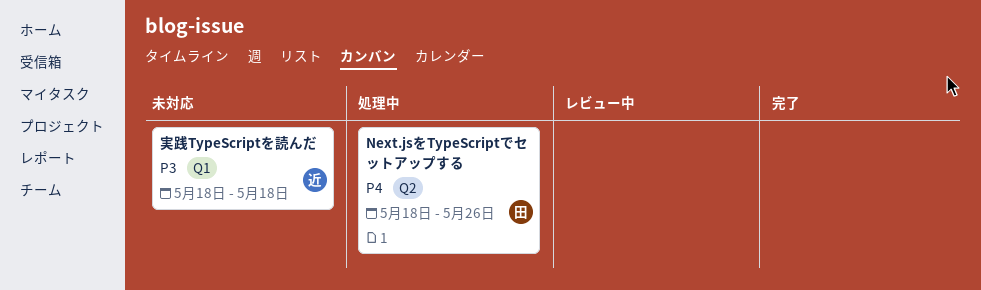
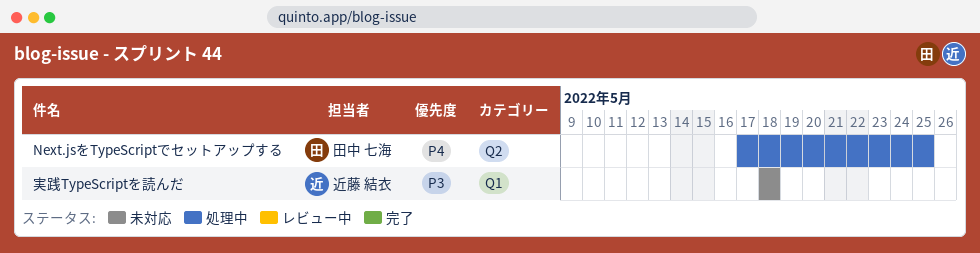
Next.jsをTypeScriptでセットアップする, start: May 18 -> May 17
Next.jsをTypeScriptでセットアップする, due: May 26 -> May 25

